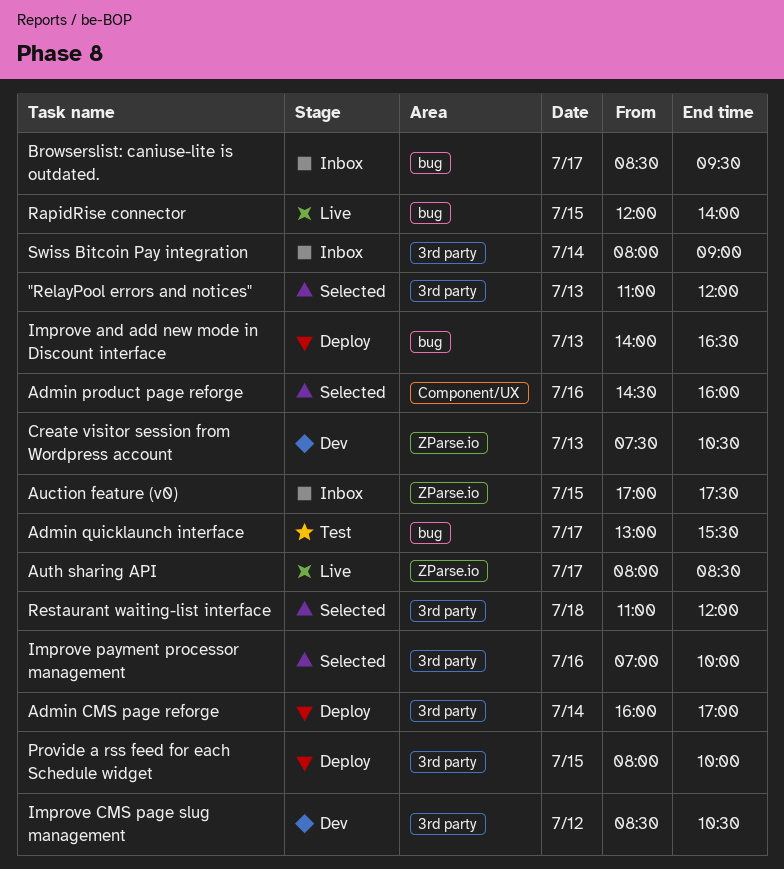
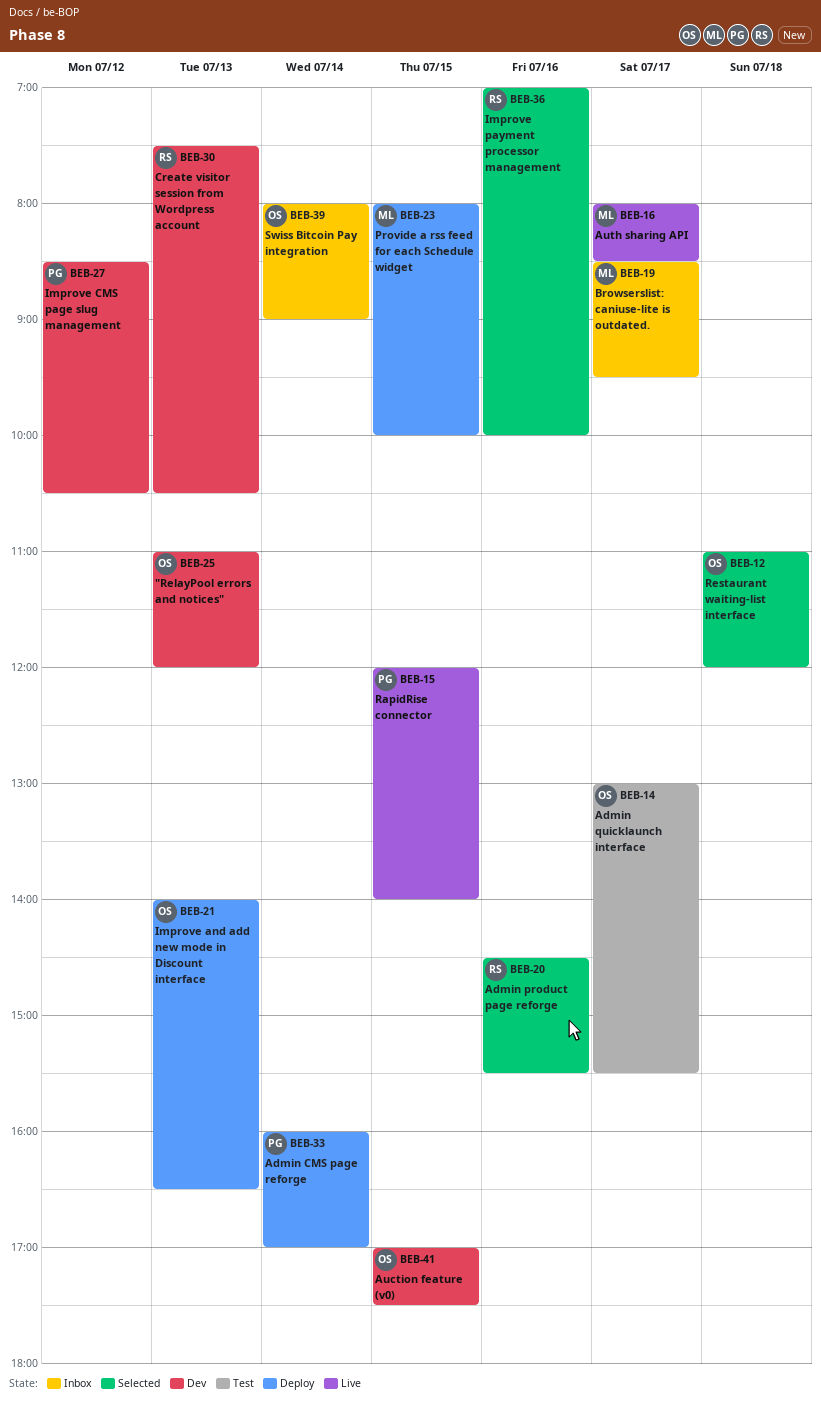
"RelayPool errors and notices", status: Selected -> Dev
Admin product page reforge, ends: 16:00 -> 15:30
Auction feature (v0), status: Inbox -> Dev

